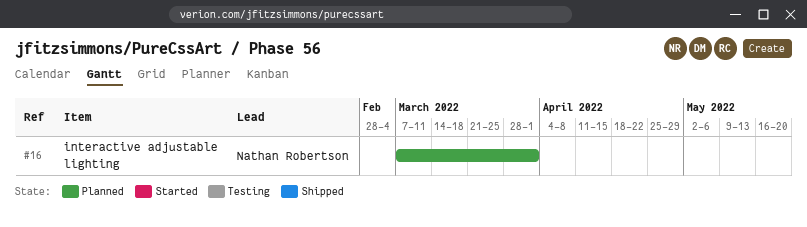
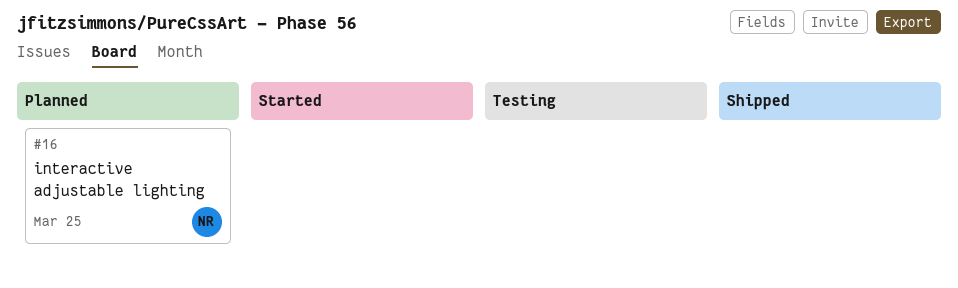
#16, due: Apr 1 -> Mar 25

